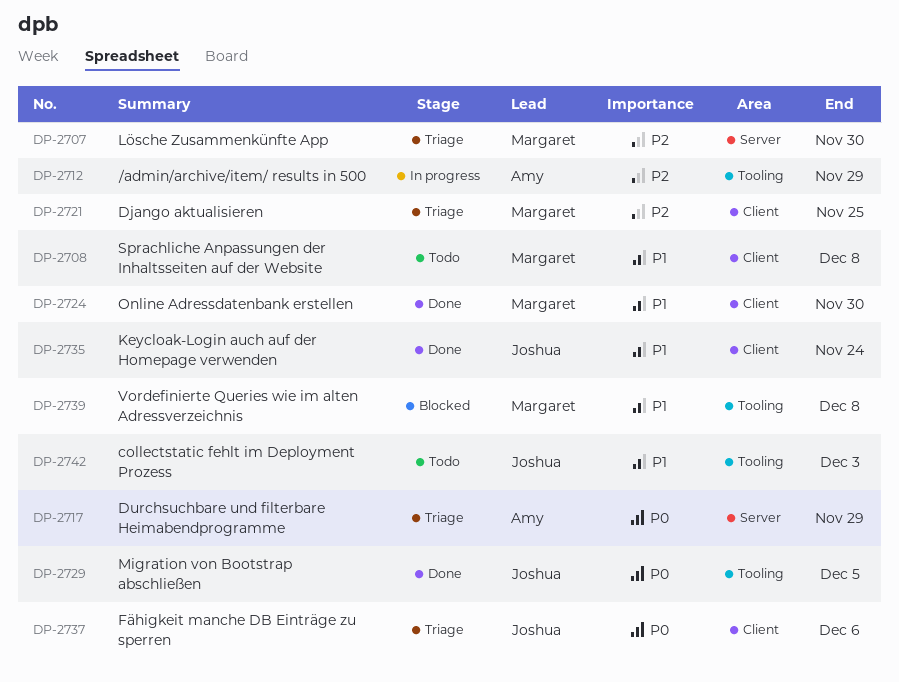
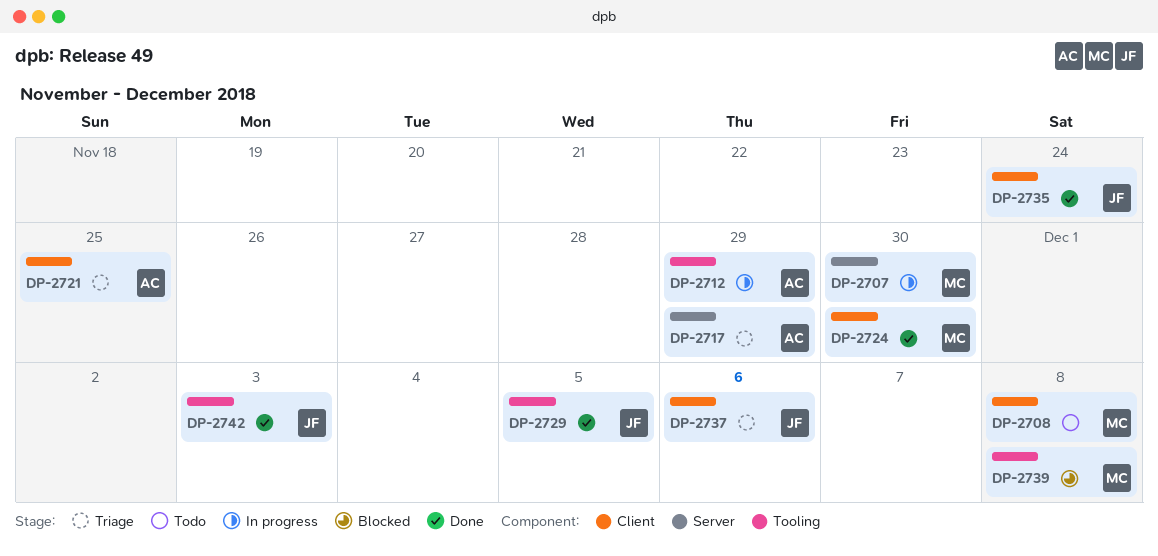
DP-2707, status: Triage -> In progress
DP-2721, owner: Margaret -> Amy
DP-2742, status: Todo -> Done

